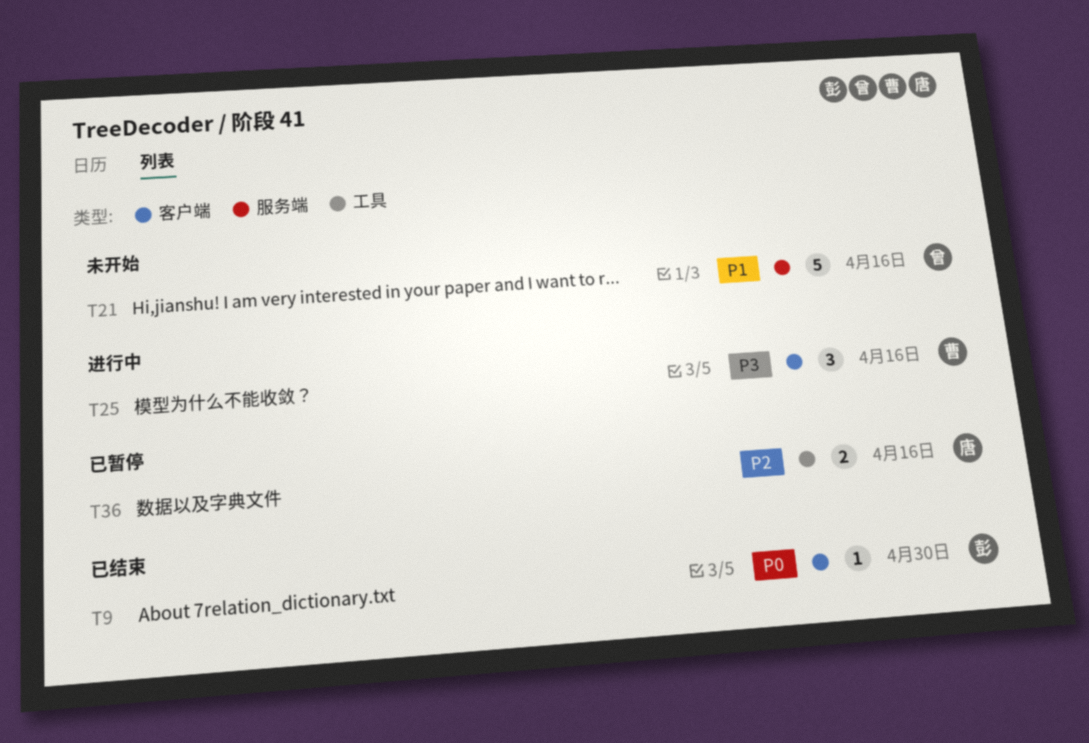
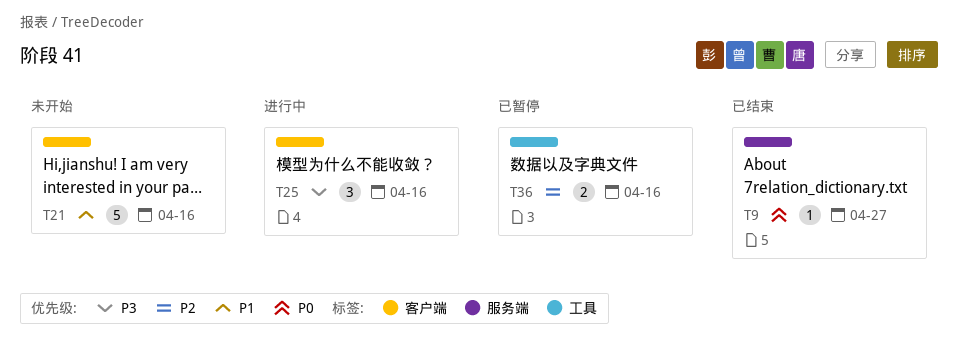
T9, label: 客户端 -> 服务端
T9, due: Apr 30 -> Apr 27
T21, label: 服务端 -> 客户端

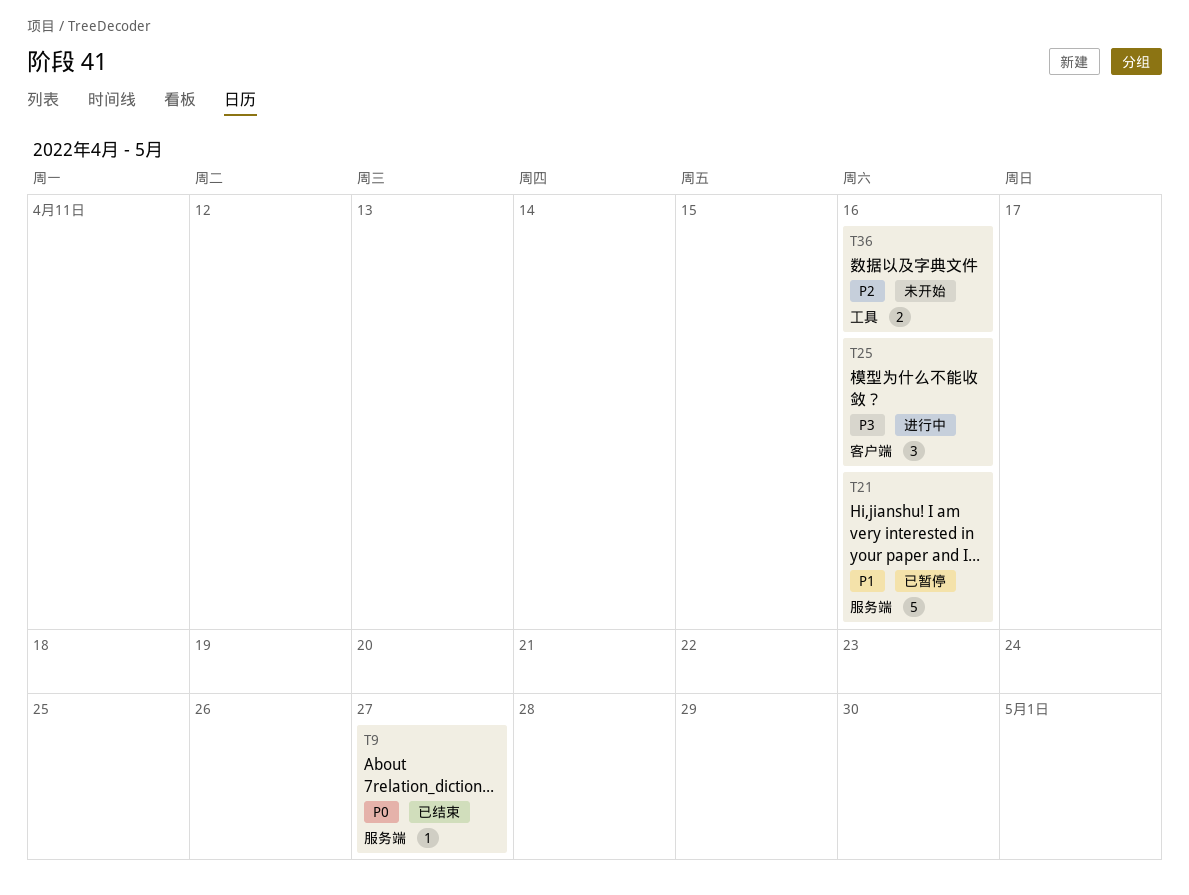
T21, status: 未开始 -> 已暂停
T21, label: 客户端 -> 服务端
T36, status: 已暂停 -> 未开始

